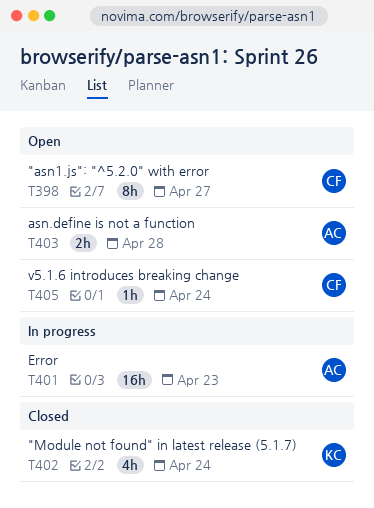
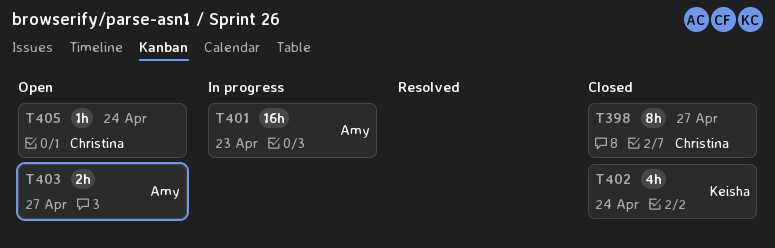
T398, status: Open -> Closed
T403, due: Apr 28 -> Apr 27

